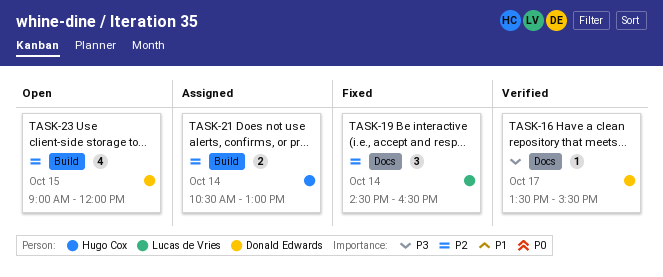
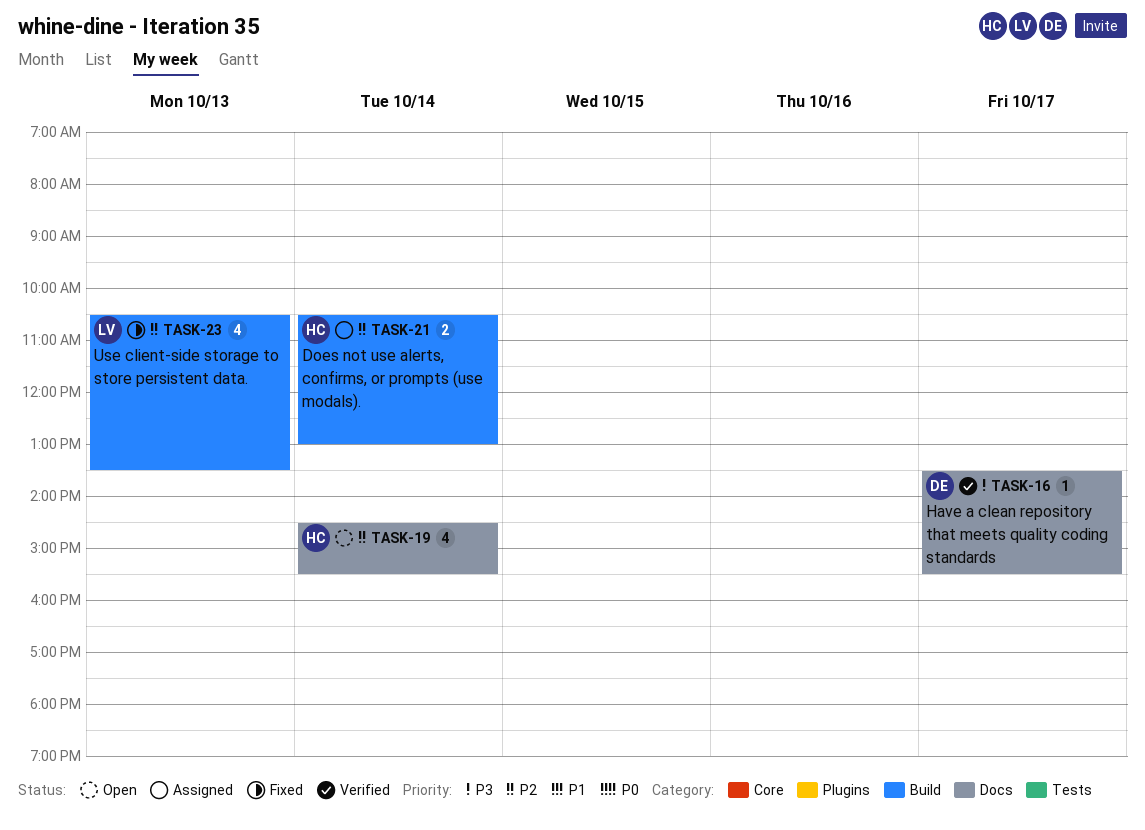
TASK-19, status: Fixed -> Open
TASK-19, owner: Lucas de Vries -> Hugo Cox
TASK-19, estimate: 3 -> 4
TASK-19, ends: 16:30 -> 15:30
TASK-23, status: Open -> Fixed
TASK-23, owner: Donald Edwards -> Lucas de Vries
TASK-23, day: Oct 15 -> Oct 13
TASK-23, begins: 09:00 -> 10:30
TASK-23, ends: 12:00 -> 13:30

